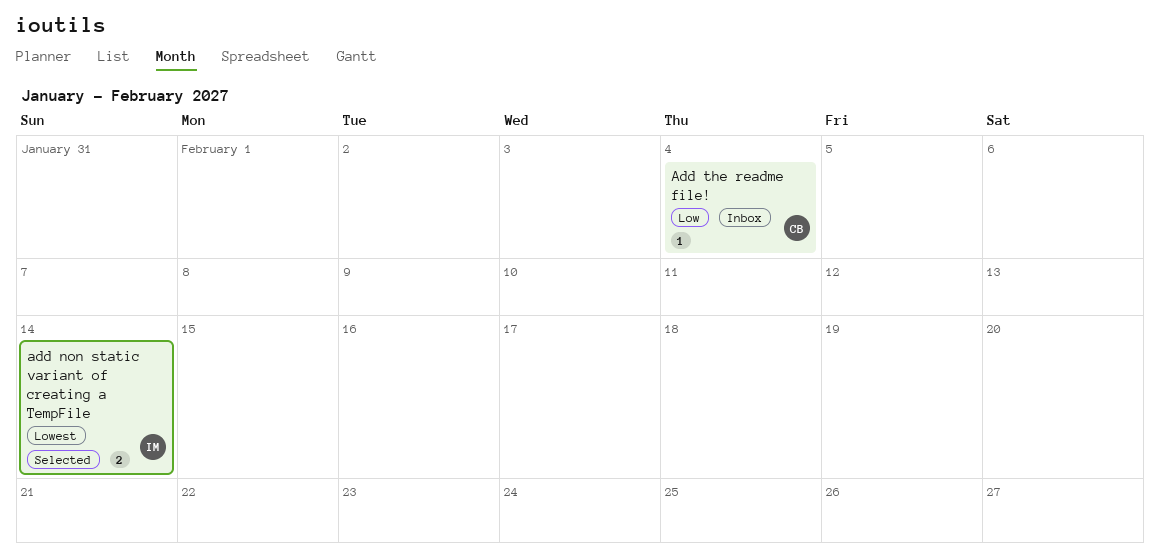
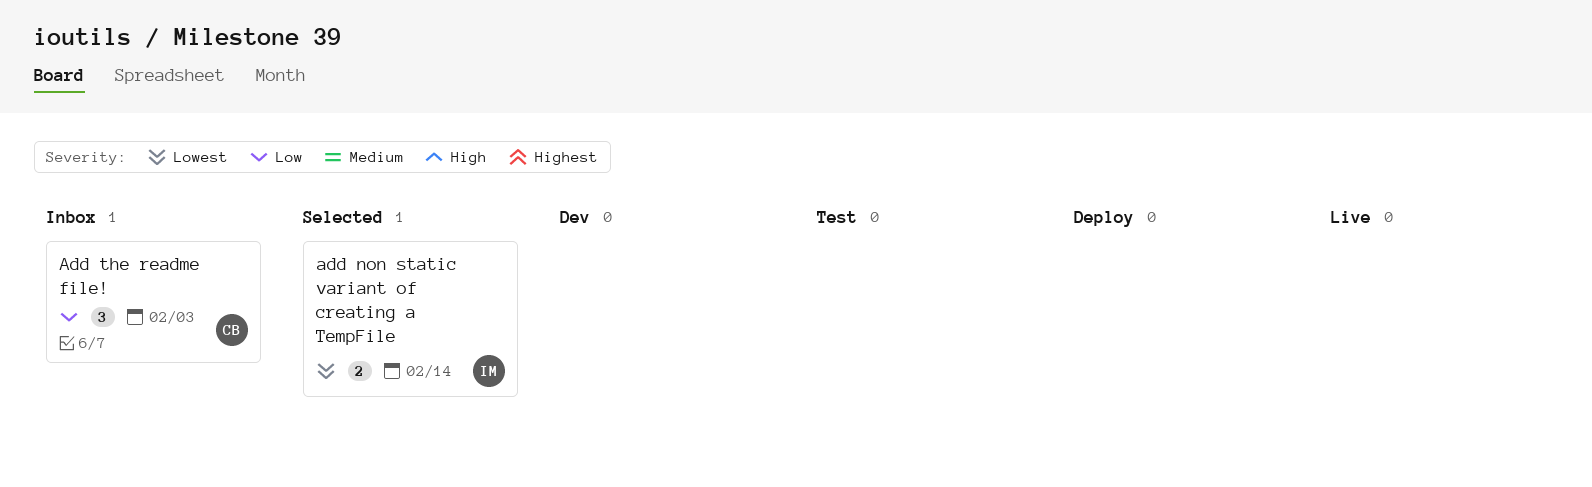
Add the readme file!, estimate: 1 -> 3
Add the readme file!, due: Feb 4 -> Feb 3

